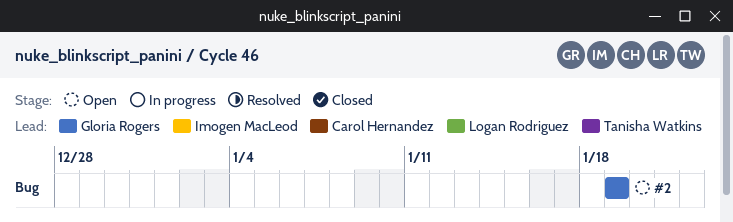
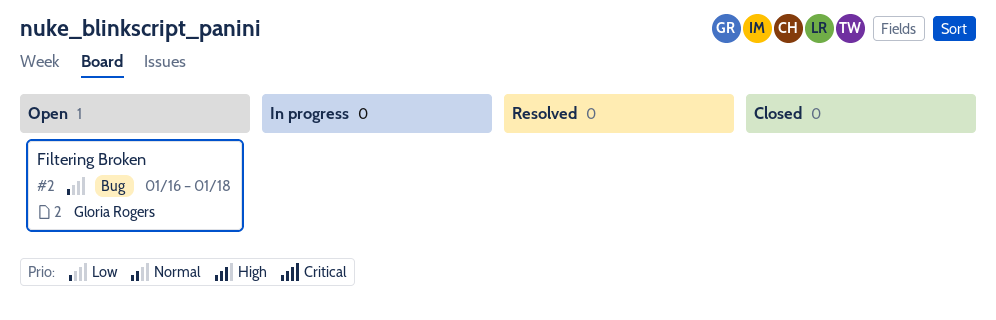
#2, start: Jan 19 -> Jan 16
#2, due: Jan 19 -> Jan 18

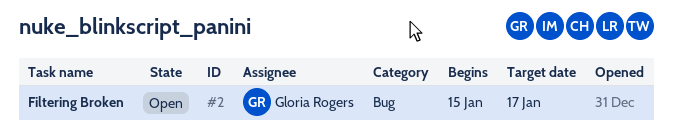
#2, start: Jan 16 -> Jan 15
#2, due: Jan 18 -> Jan 17

